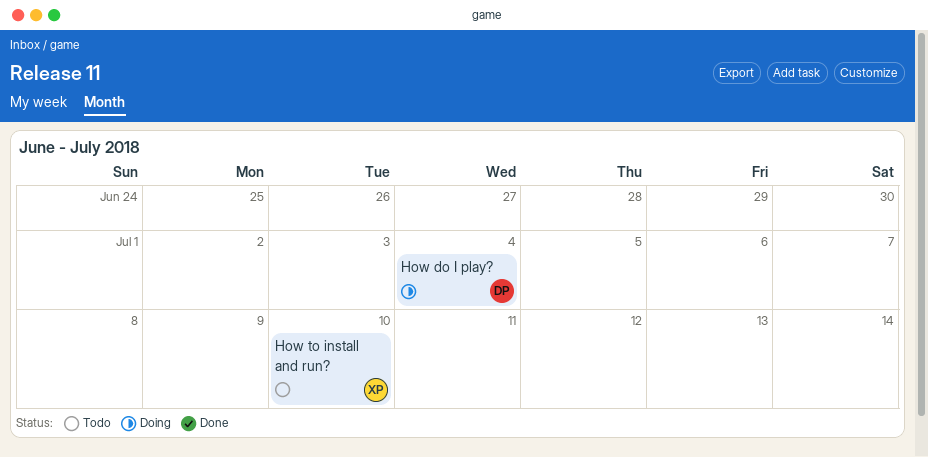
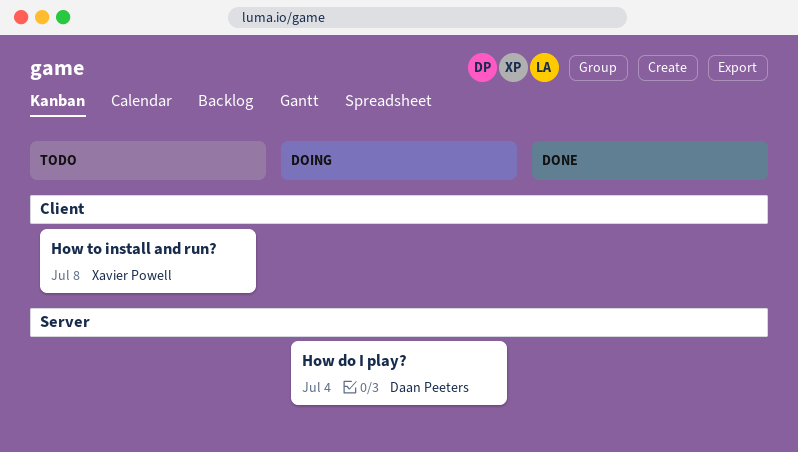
How to install and run?, due: Jul 10 -> Jul 8

